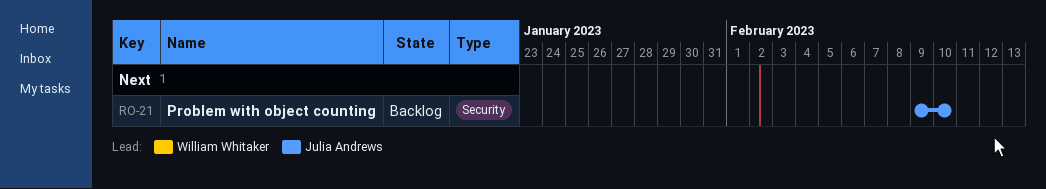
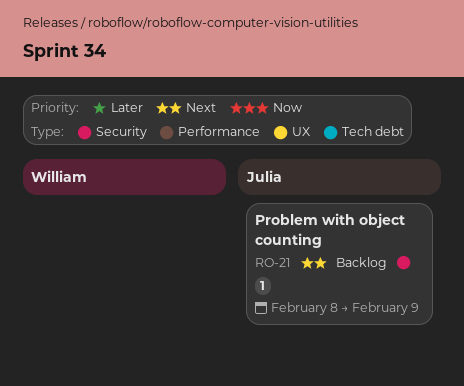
RO-21, start: Feb 9 -> Feb 8
RO-21, due: Feb 10 -> Feb 9

